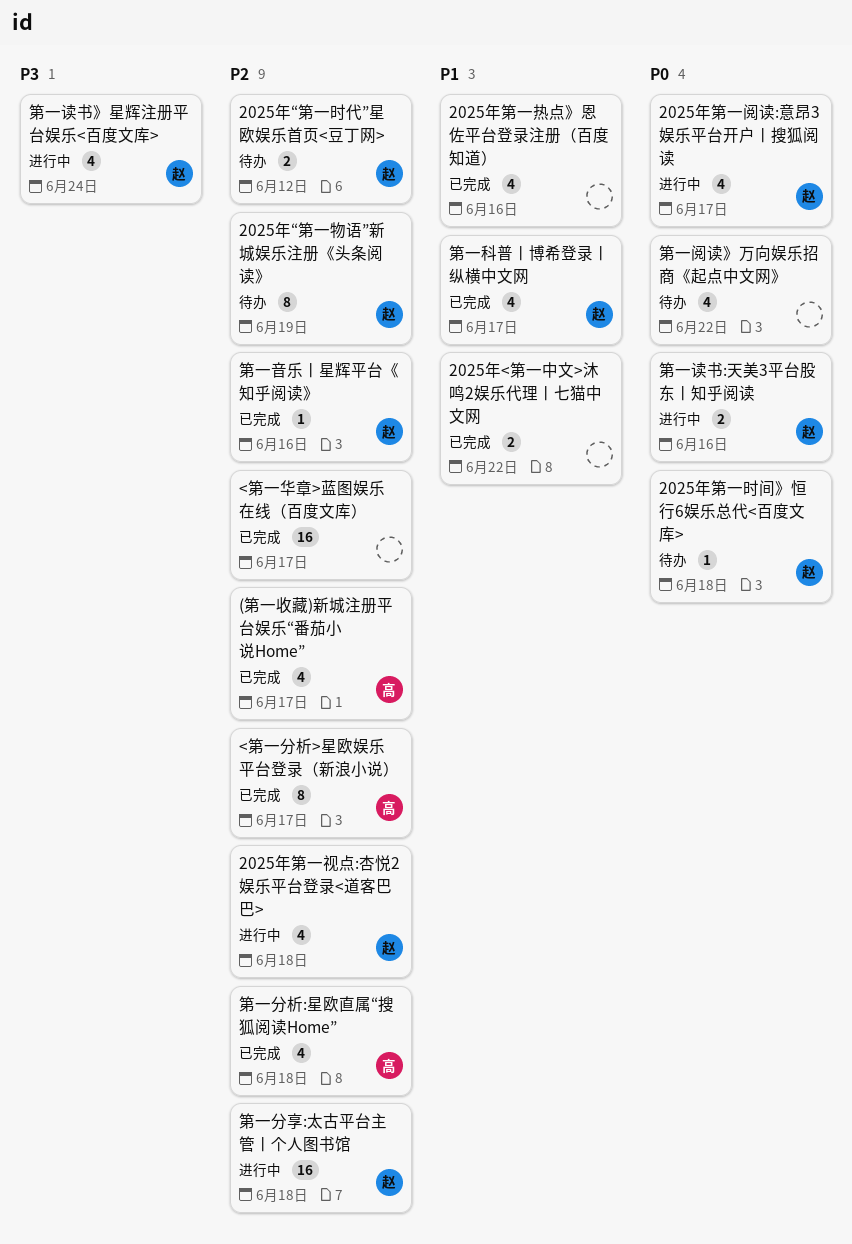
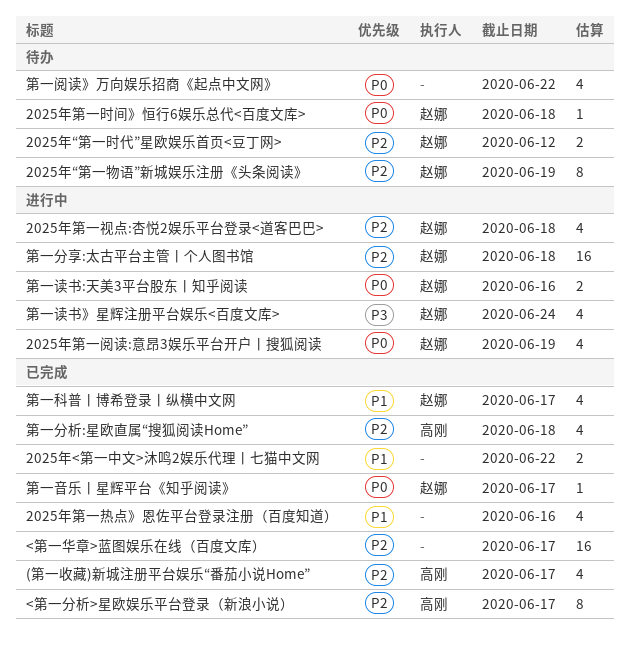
2025年第一阅读:意昂3娱乐平台开户丨搜狐阅读, due: Jun 17 -> Jun 19
第一音乐丨星辉平台《知乎阅读》, priority: P2 -> P0
第一音乐丨星辉平台《知乎阅读》, due: Jun 16 -> Jun 17

